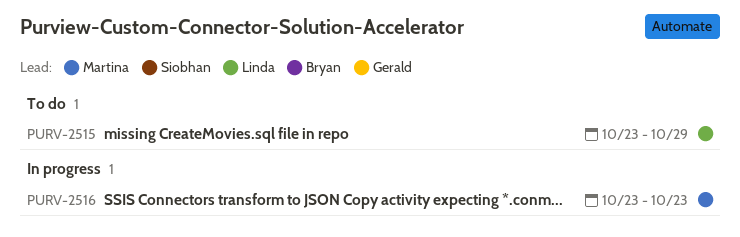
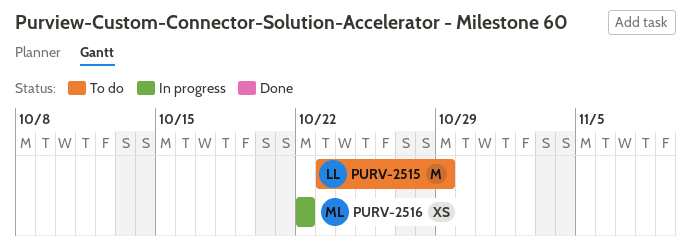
PURV-2516, start: Oct 23 -> Oct 22
PURV-2516, due: Oct 23 -> Oct 22

